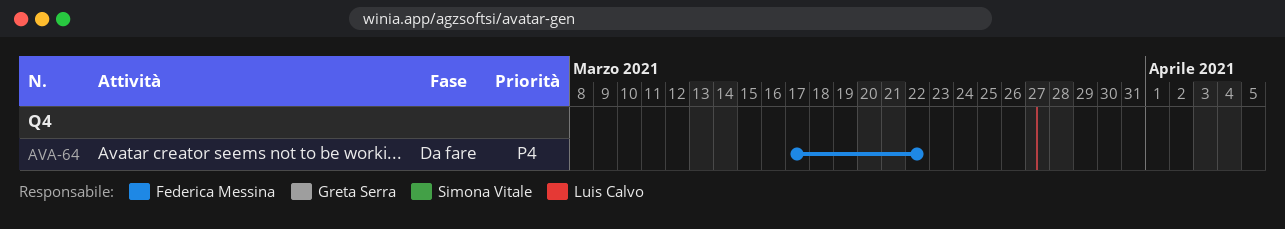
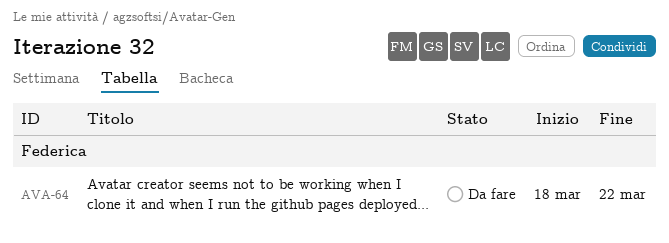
AVA-64, start: Mar 17 -> Mar 18

